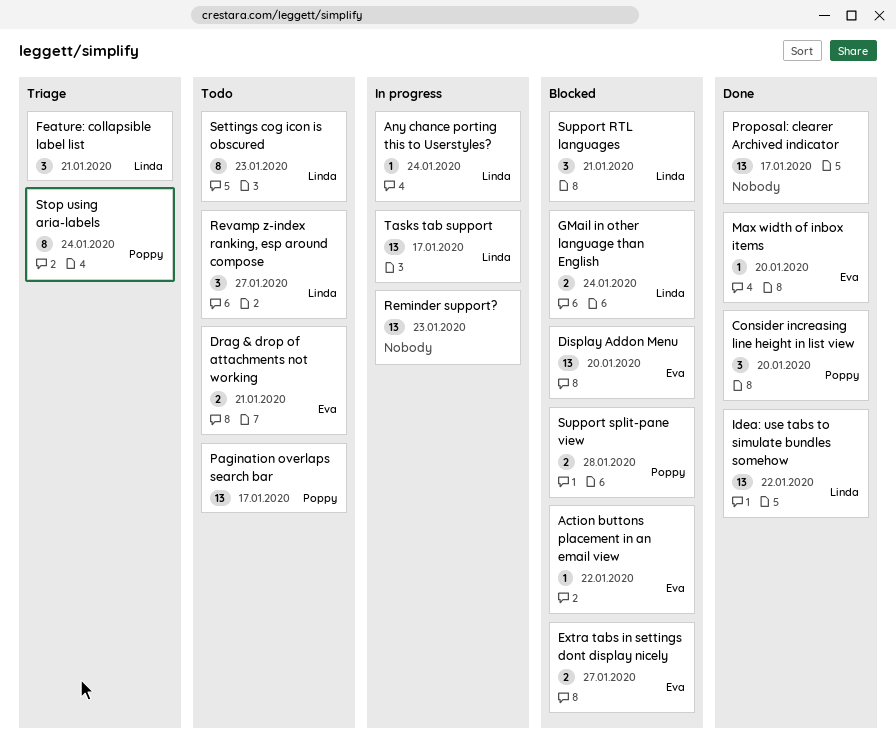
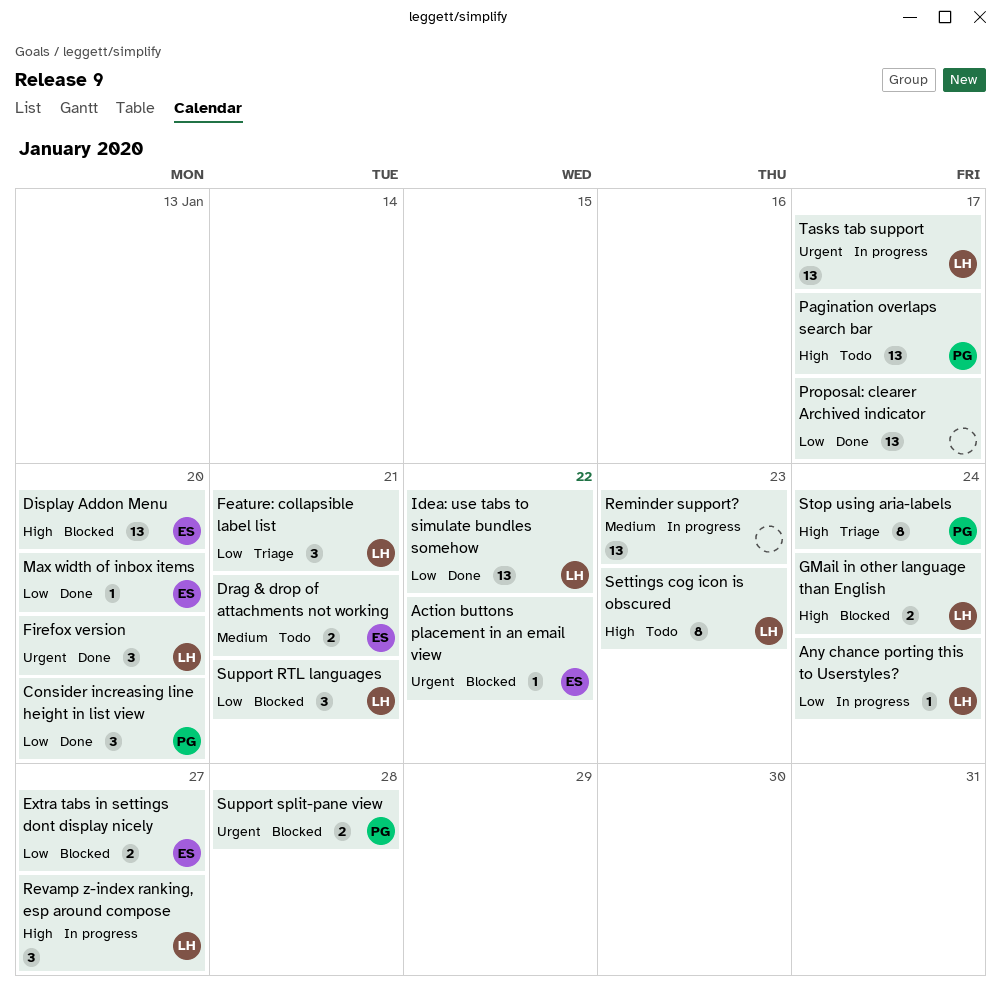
Firefox version: none -> present
Revamp z-index ranking, esp around compose, status: Todo -> In progress

